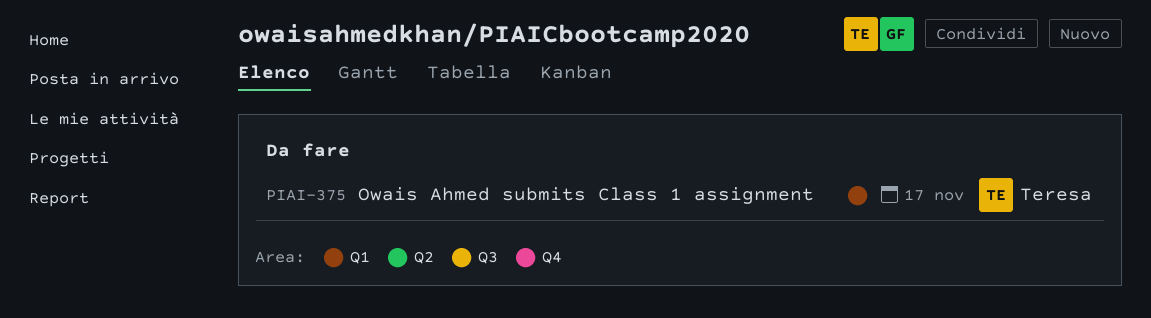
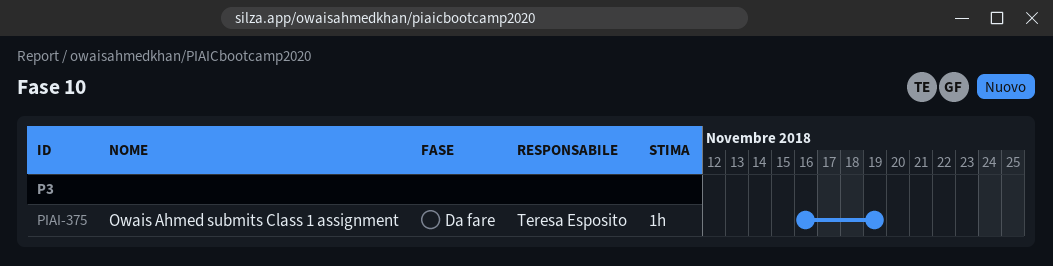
PIAI-375, due: Nov 17 -> Nov 19

